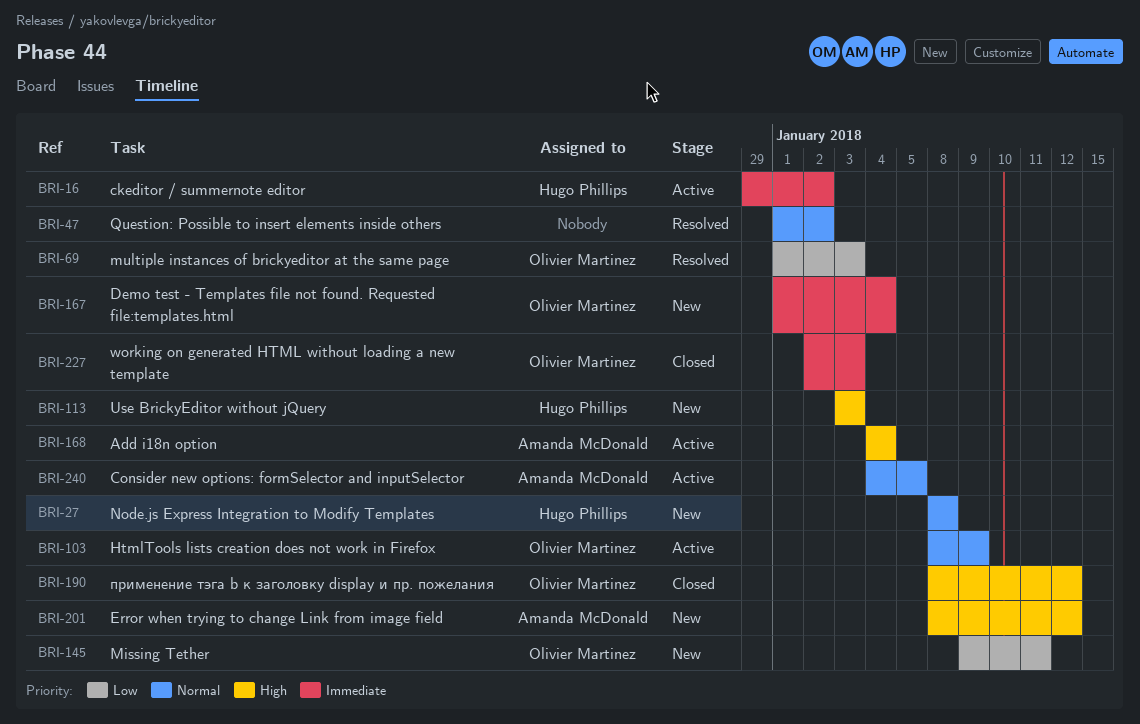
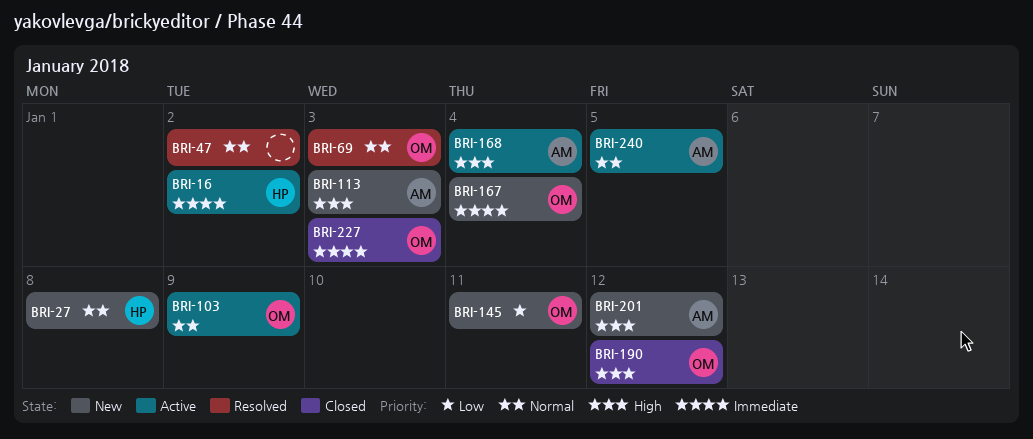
BRI-69, priority: Low -> Normal
BRI-113, owner: Hugo Phillips -> Amanda McDonald

